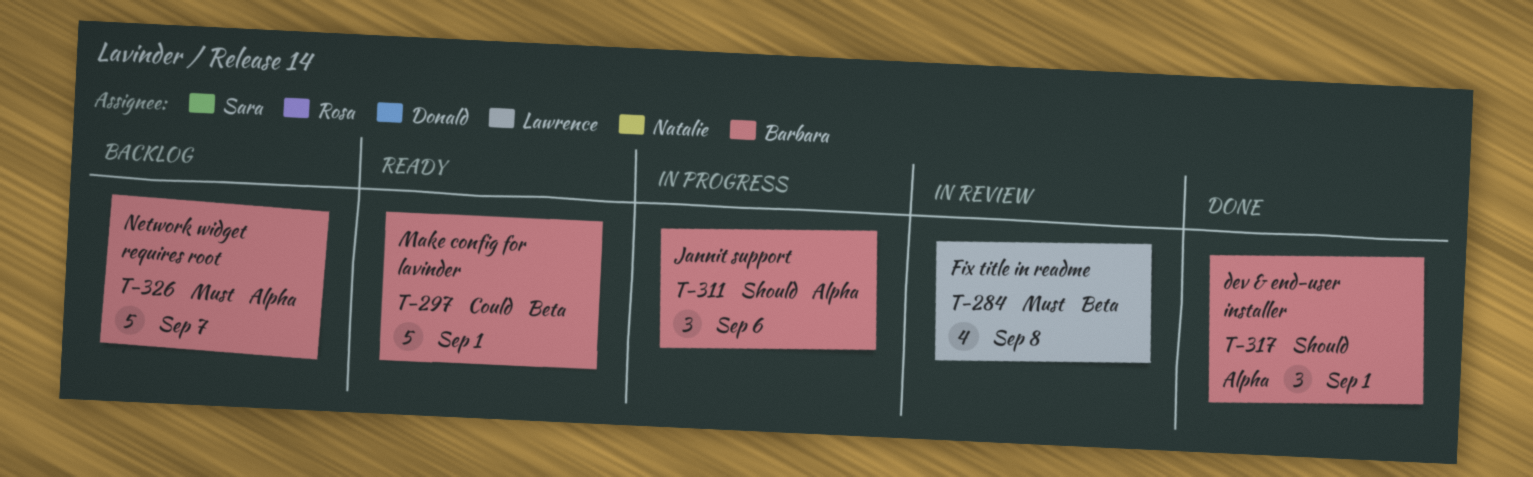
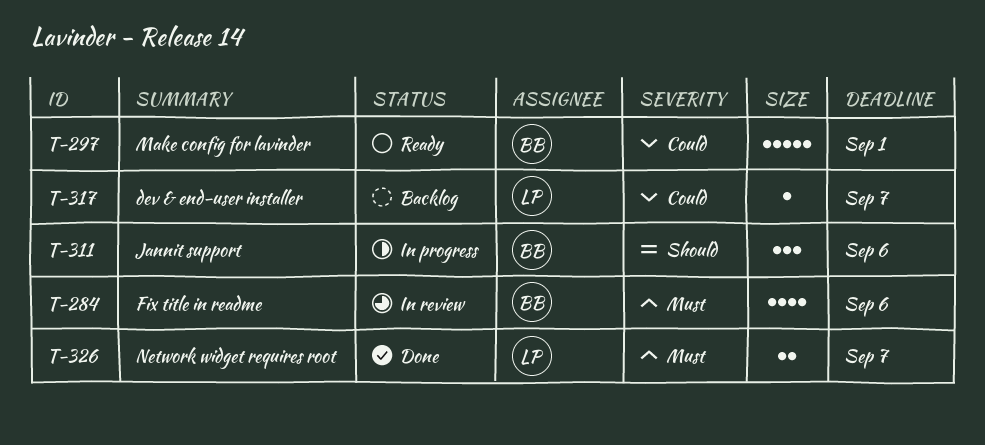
T-284, owner: Lawrence -> Barbara
T-284, due: Sep 8 -> Sep 6
T-317, status: Done -> Backlog
T-317, owner: Barbara -> Lawrence
T-317, priority: Should -> Could
T-317, estimate: 3 -> 1
T-317, due: Sep 1 -> Sep 7
T-326, status: Backlog -> Done
T-326, owner: Barbara -> Lawrence
T-326, estimate: 5 -> 2

